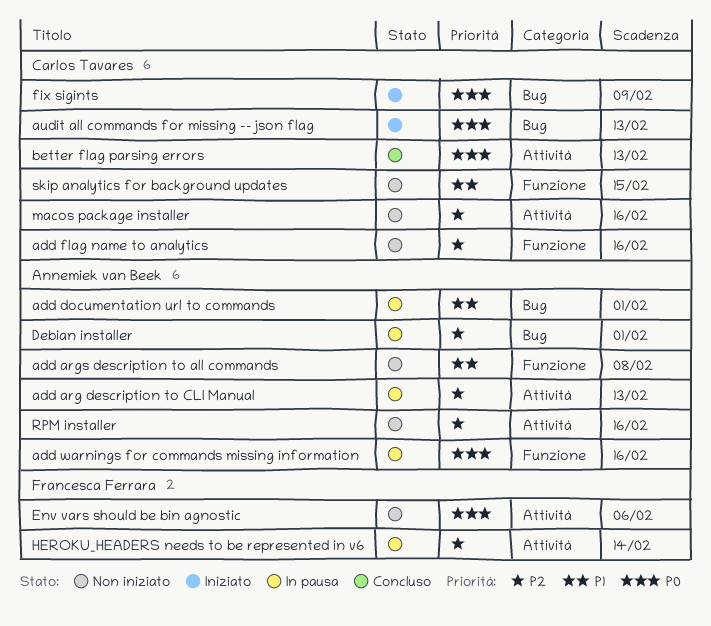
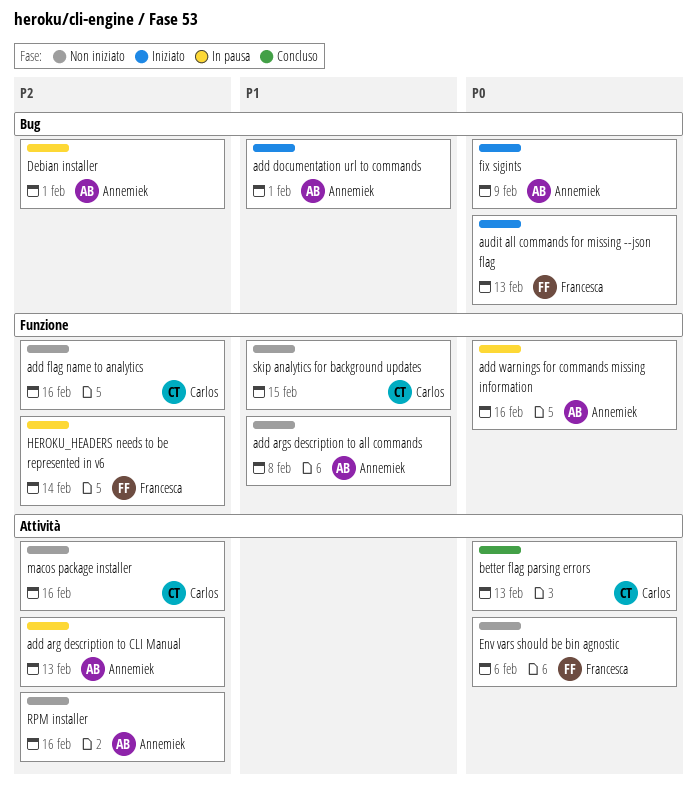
add documentation url to commands, status: In pausa -> Iniziato
audit all commands for missing --json flag, owner: Carlos Tavares -> Francesca Ferrara
fix sigints, owner: Carlos Tavares -> Annemiek van Beek
HEROKU_HEADERS needs to be represented in v6, label: Attività -> Funzione

